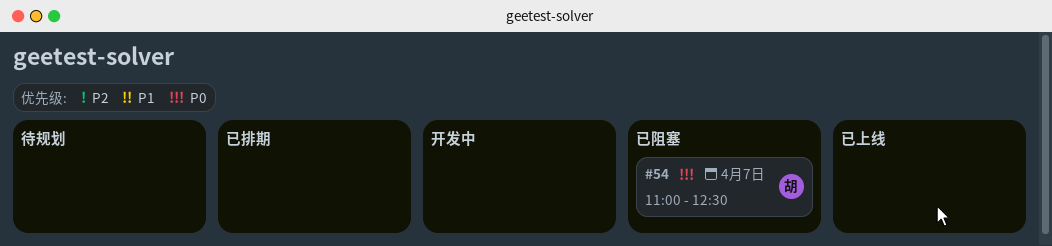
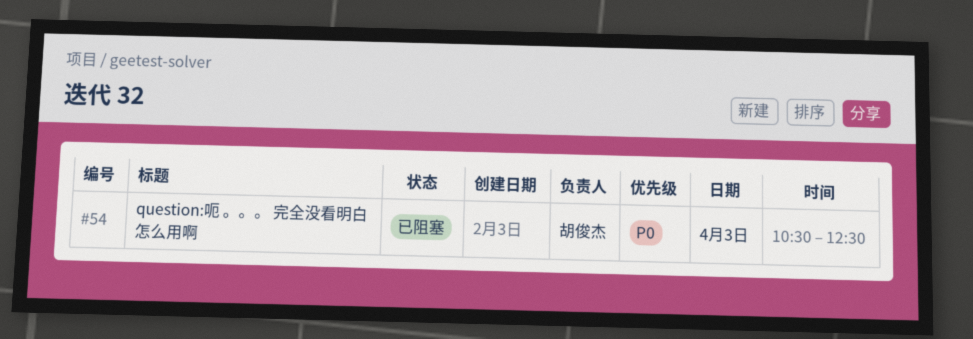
#54, day: Apr 7 -> Apr 3
#54, begins: 11:00 -> 10:30

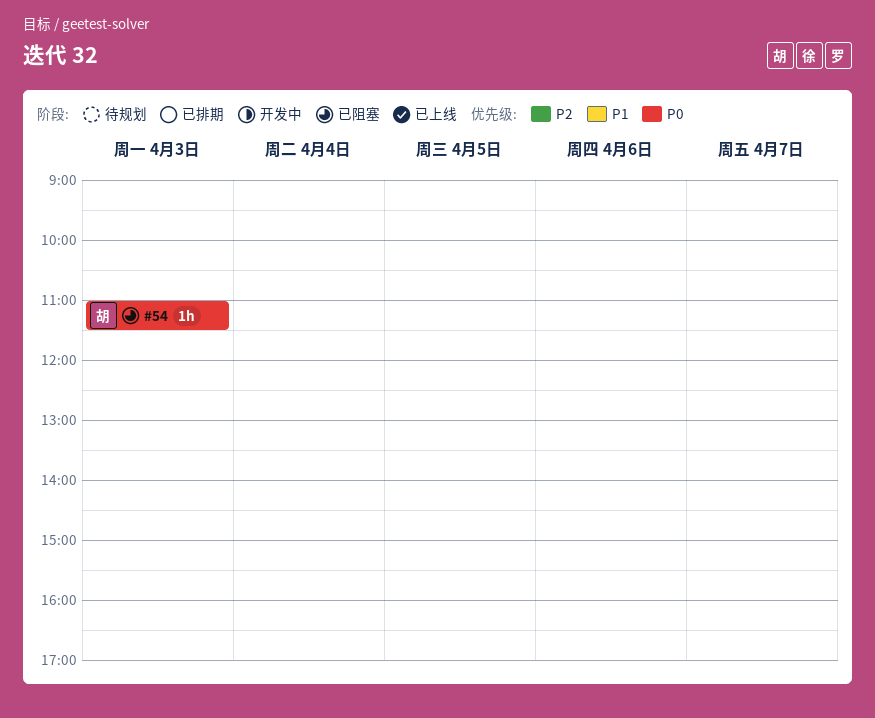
#54, begins: 10:30 -> 11:00
#54, ends: 12:30 -> 11:30

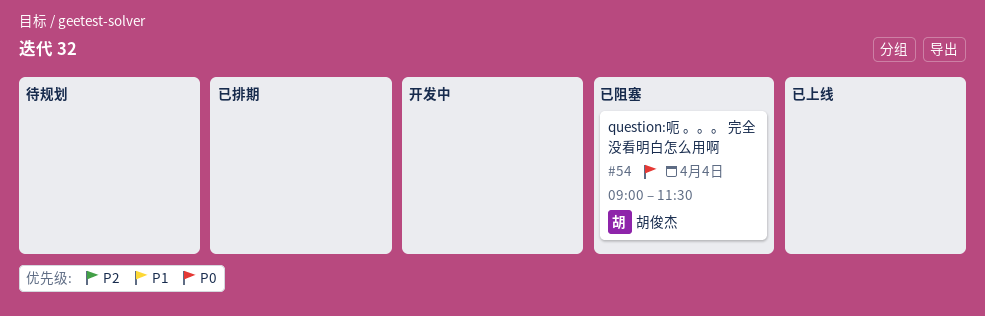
#54, day: Apr 3 -> Apr 4
#54, begins: 11:00 -> 09:00

